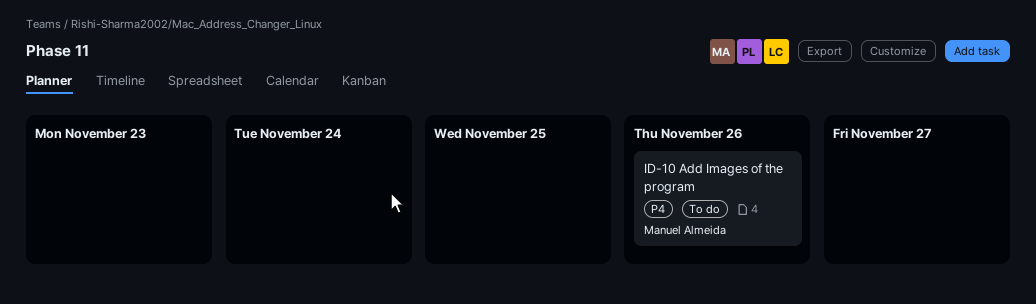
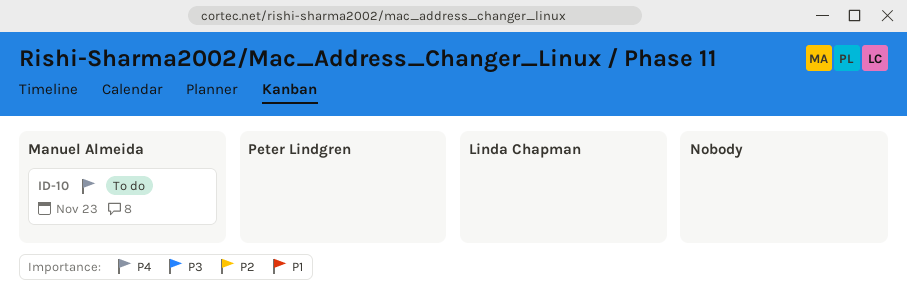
ID-10, due: Nov 26 -> Nov 23

